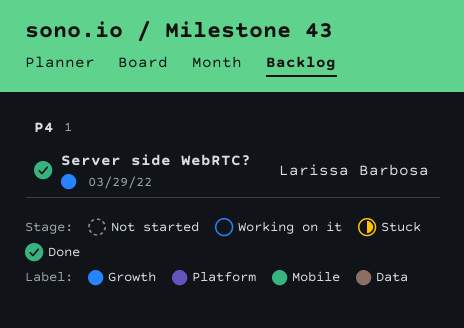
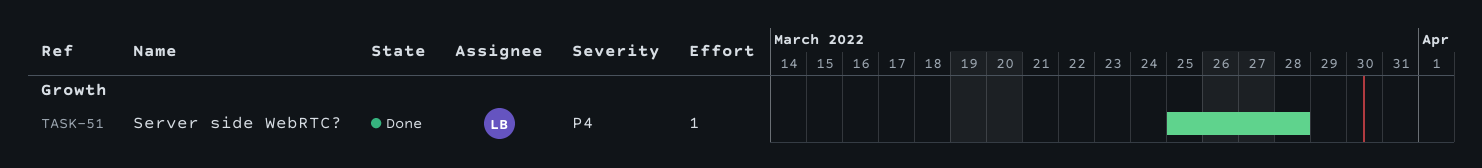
Server side WebRTC?, due: Mar 29 -> Mar 28

